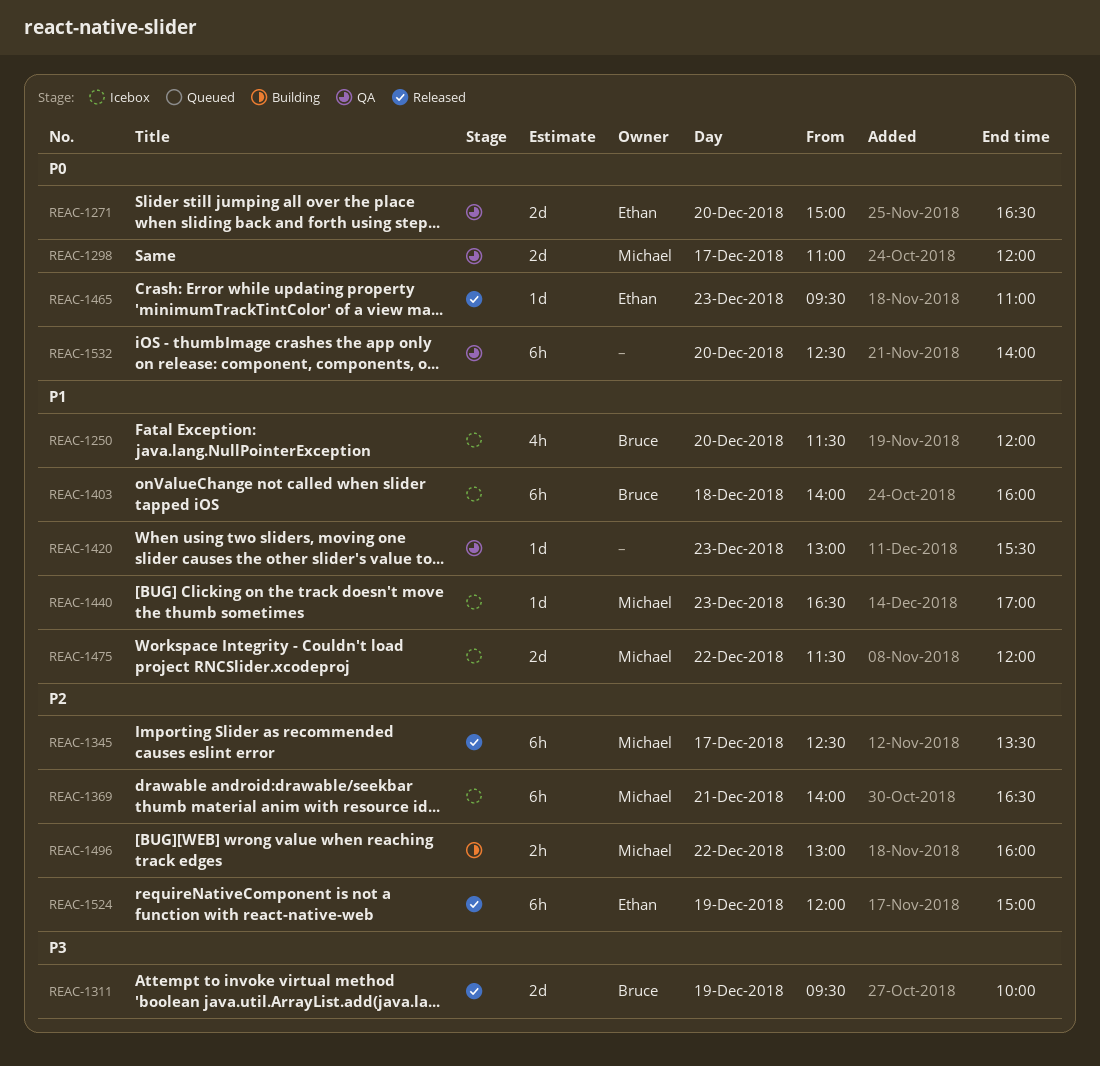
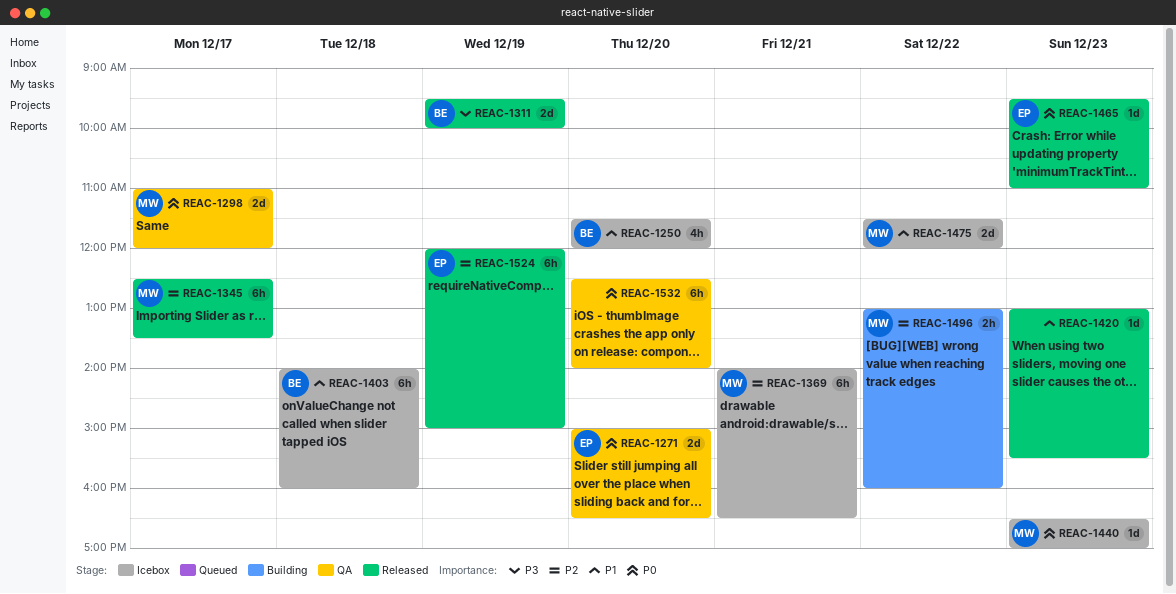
REAC-1420, status: QA -> Released
REAC-1440, priority: P1 -> P0

